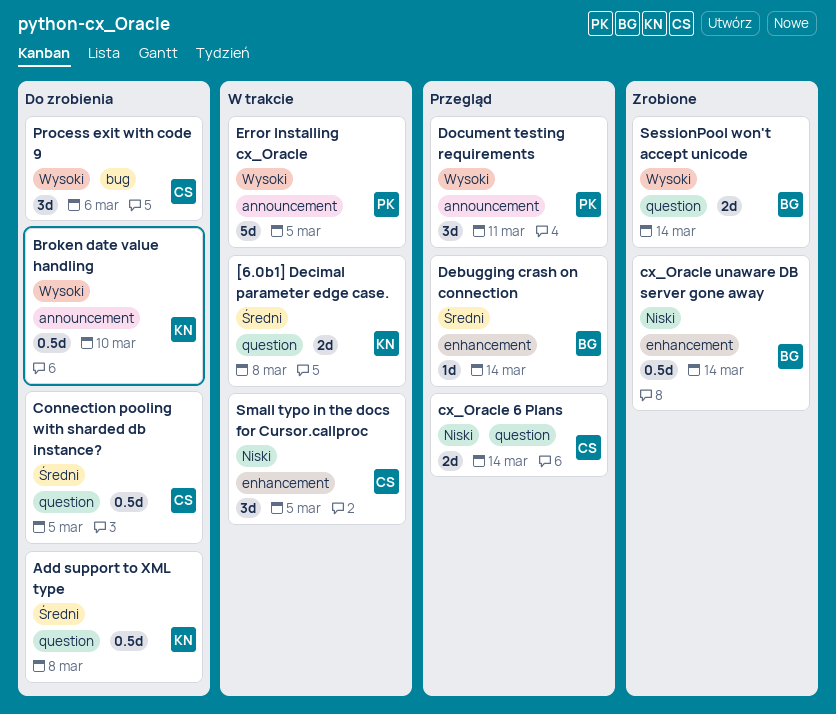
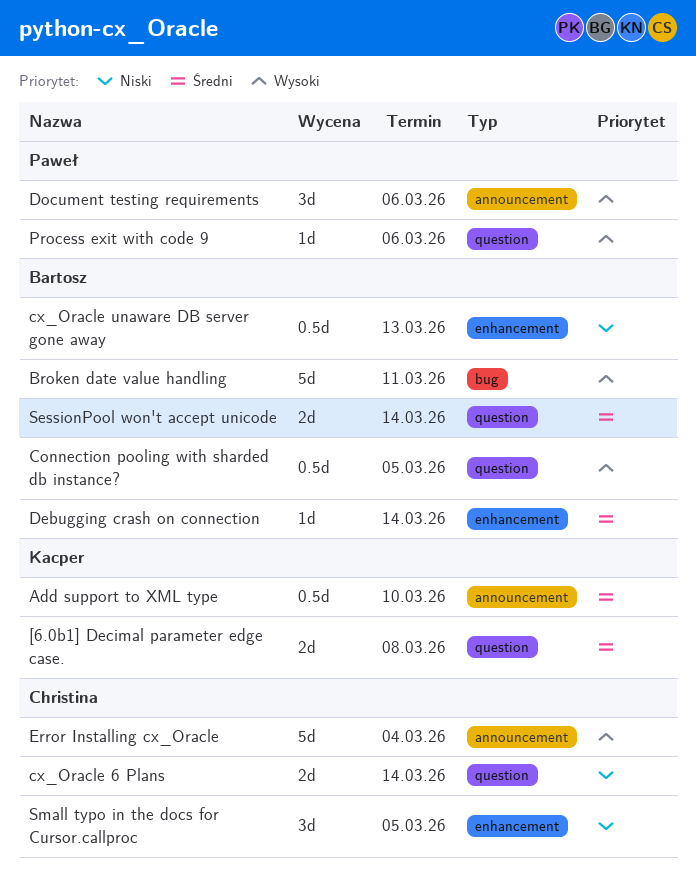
Add support to XML type, label: question -> announcement
Add support to XML type, due: Mar 8 -> Mar 10
Broken date value handling, owner: Kacper -> Bartosz
Broken date value handling, label: announcement -> bug
Broken date value handling, estimate: 0.5d -> 5d
Broken date value handling, due: Mar 10 -> Mar 11
Connection pooling with sharded db instance?, owner: Christina -> Bartosz
Connection pooling with sharded db instance?, priority: Średni -> Wysoki
cx_Oracle unaware DB server gone away, due: Mar 14 -> Mar 13
Document testing requirements, due: Mar 11 -> Mar 6
Error Installing cx_Oracle, owner: Paweł -> Christina
Error Installing cx_Oracle, due: Mar 5 -> Mar 4
Process exit with code 9, owner: Christina -> Paweł
Process exit with code 9, label: bug -> question
Process exit with code 9, estimate: 3d -> 1d
SessionPool won't accept unicode, priority: Wysoki -> Średni

